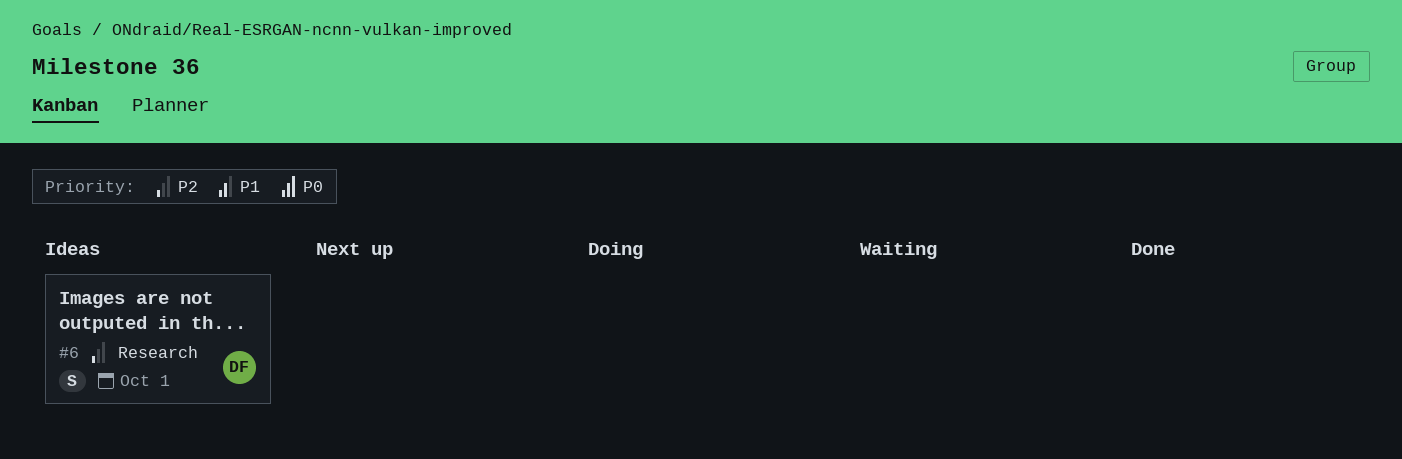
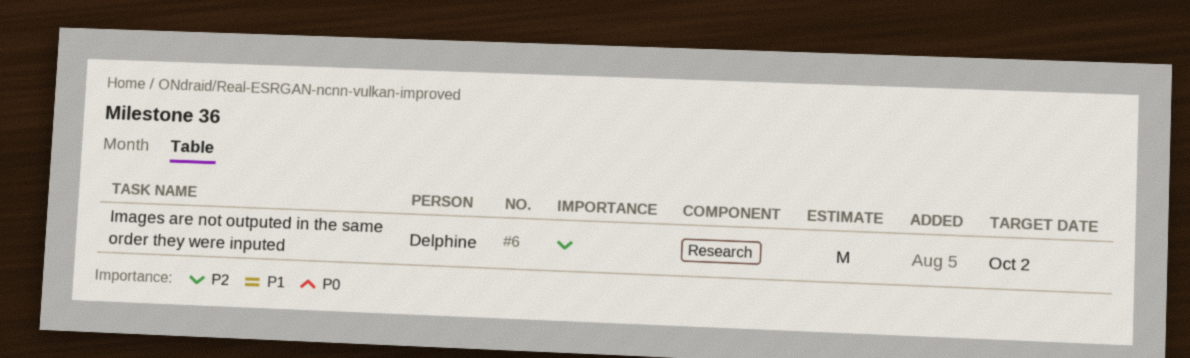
#6, estimate: S -> M
#6, due: Oct 1 -> Oct 2

